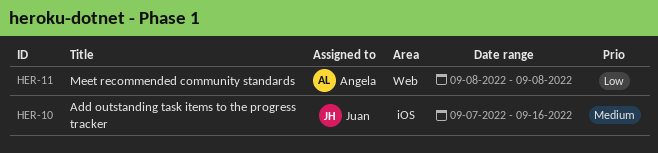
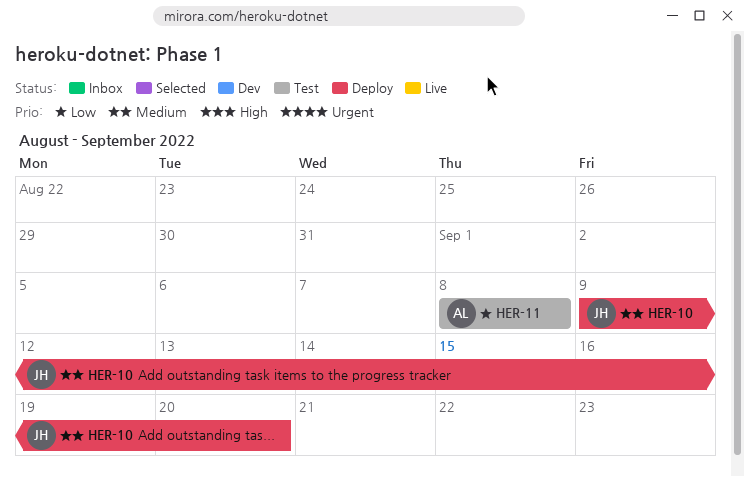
HER-10, start: Sep 7 -> Sep 9
HER-10, due: Sep 16 -> Sep 20

